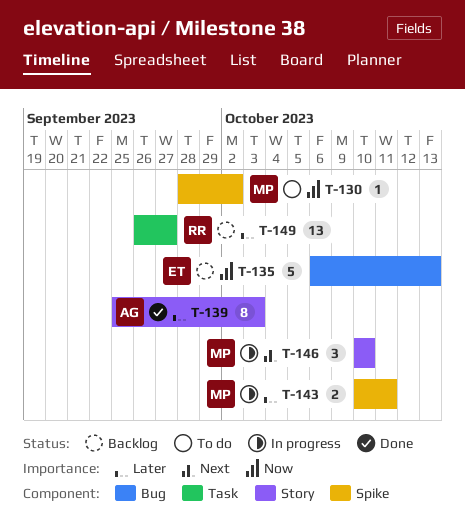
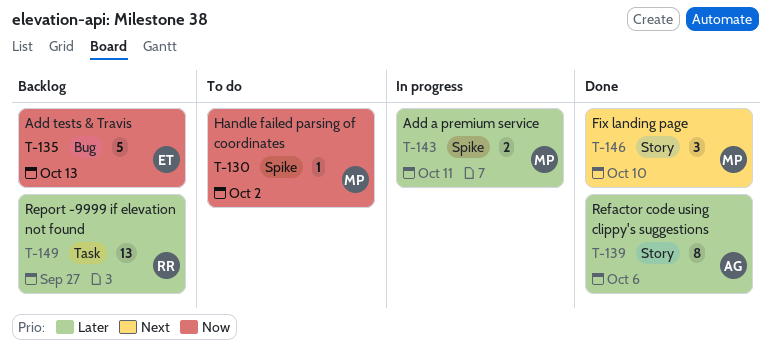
T-139, due: Oct 3 -> Oct 6
T-146, status: In progress -> Done

